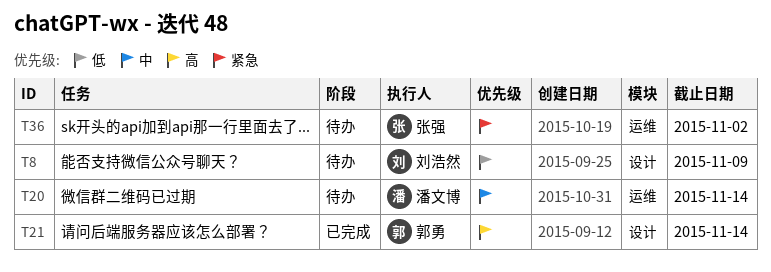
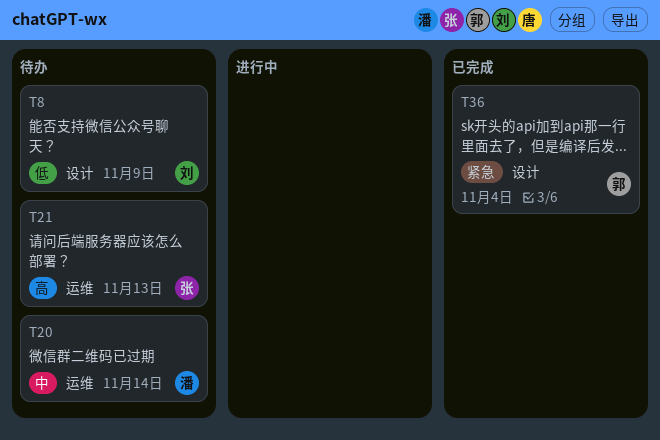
T21, status: 已完成 -> 待办
T21, owner: 郭勇 -> 张强
T21, label: 设计 -> 运维
T21, due: Nov 14 -> Nov 13
T36, status: 待办 -> 已完成
T36, owner: 张强 -> 郭勇
T36, label: 运维 -> 设计
T36, due: Nov 2 -> Nov 4

